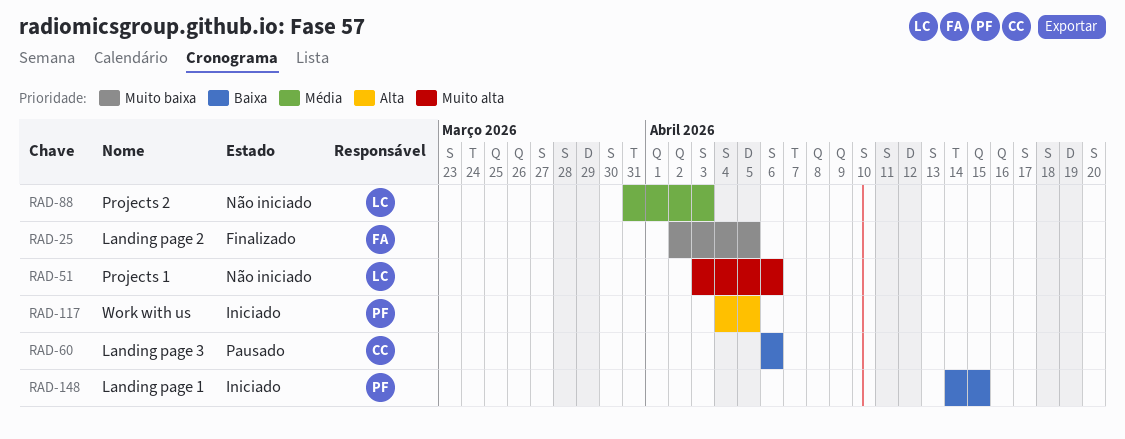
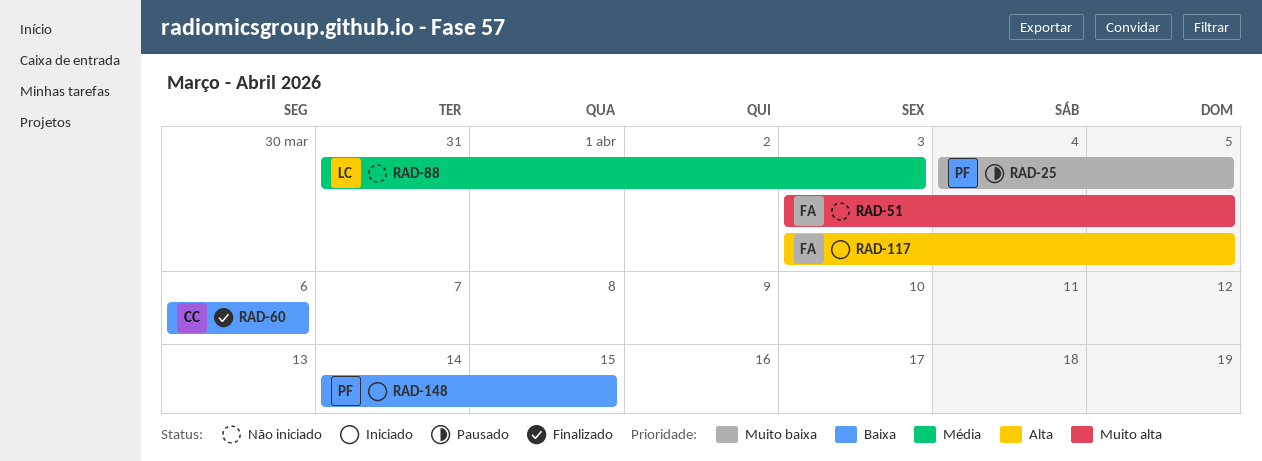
RAD-25, status: Finalizado -> Pausado
RAD-25, owner: FA -> PF
RAD-25, start: Apr 2 -> Apr 4
RAD-51, owner: LC -> FA
RAD-51, due: Apr 6 -> Apr 5
RAD-60, status: Pausado -> Finalizado
RAD-117, owner: PF -> FA
RAD-117, start: Apr 4 -> Apr 3

